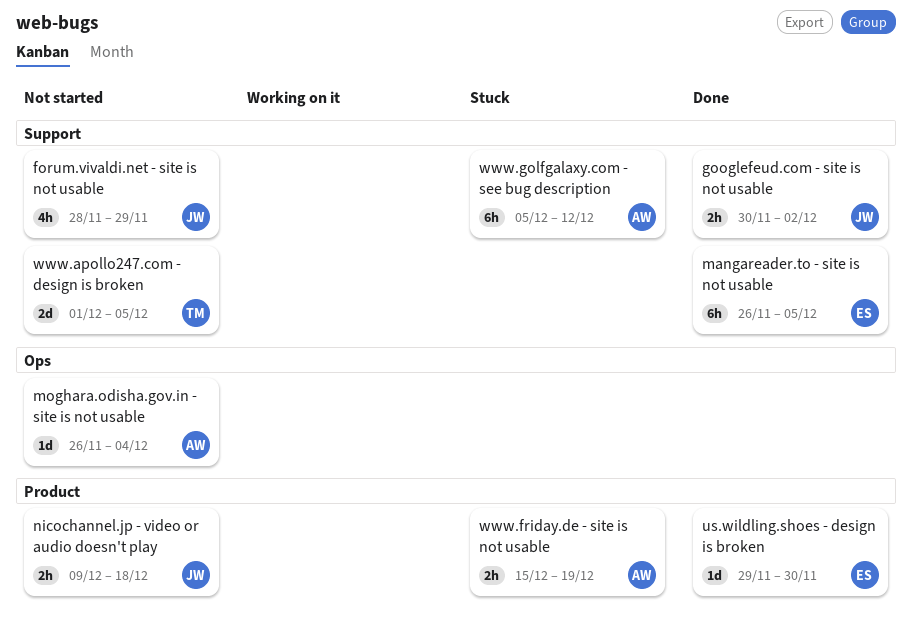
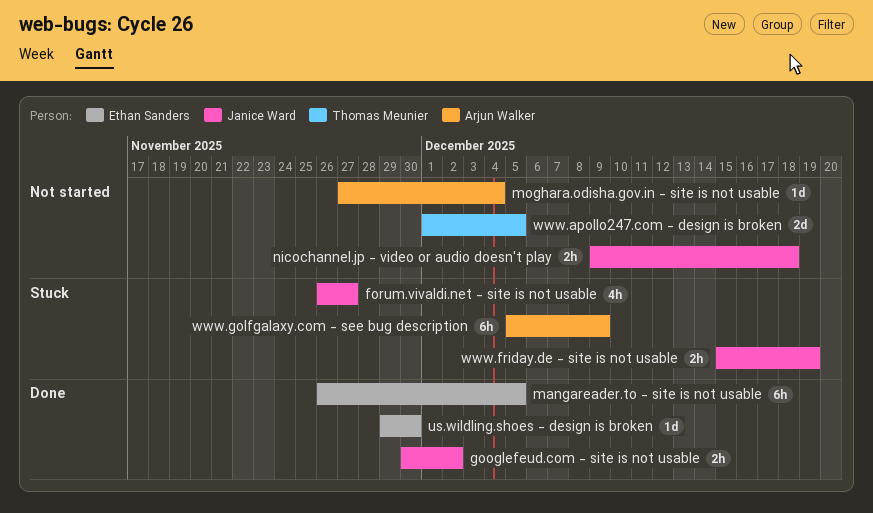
forum.vivaldi.net - site is not usable, status: Not started -> Stuck
forum.vivaldi.net - site is not usable, start: Nov 28 -> Nov 26
forum.vivaldi.net - site is not usable, due: Nov 29 -> Nov 27
moghara.odisha.gov.in - site is not usable, start: Nov 26 -> Nov 27
www.friday.de - site is not usable, owner: Arjun Walker -> Janice Ward
www.golfgalaxy.com - see bug description, due: Dec 12 -> Dec 9

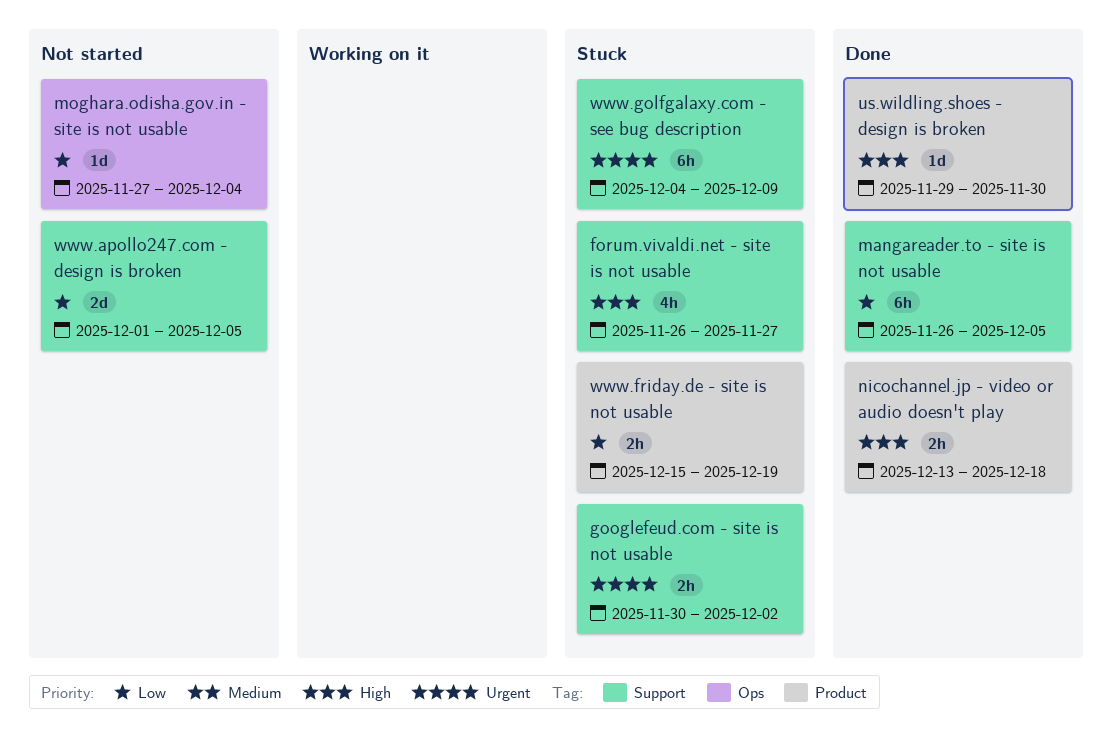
googlefeud.com - site is not usable, status: Done -> Stuck
nicochannel.jp - video or audio doesn't play, status: Not started -> Done
nicochannel.jp - video or audio doesn't play, start: Dec 9 -> Dec 13
www.golfgalaxy.com - see bug description, start: Dec 5 -> Dec 4

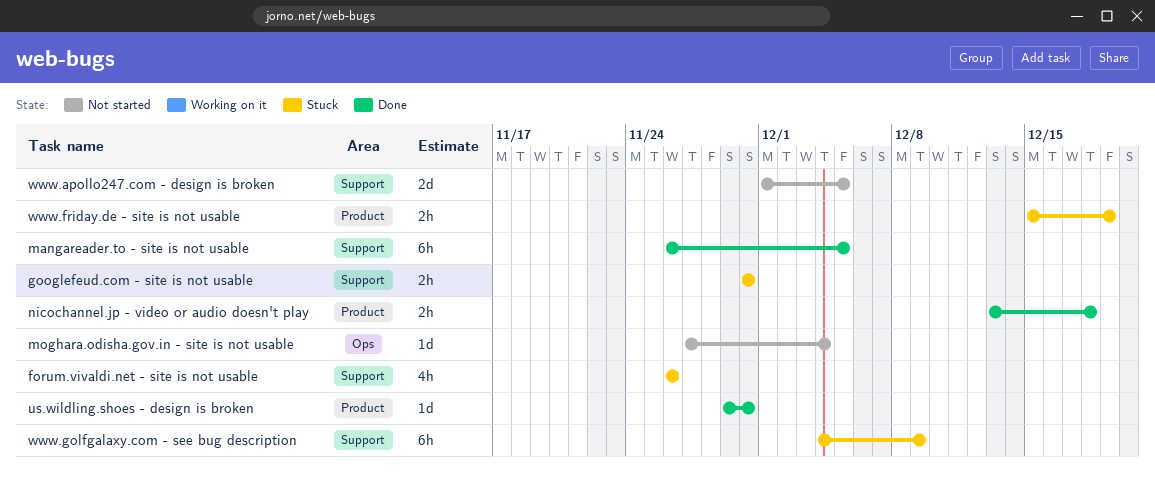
forum.vivaldi.net - site is not usable, due: Nov 27 -> Nov 26
googlefeud.com - site is not usable, due: Dec 2 -> Nov 30

